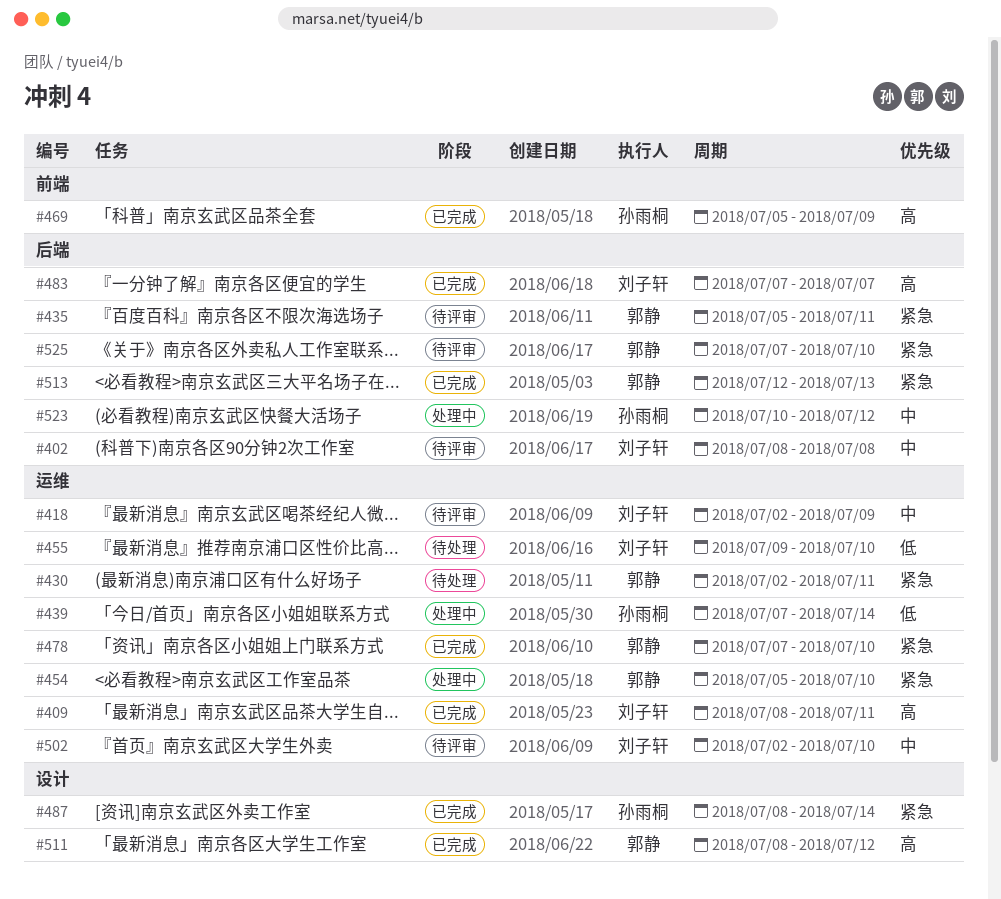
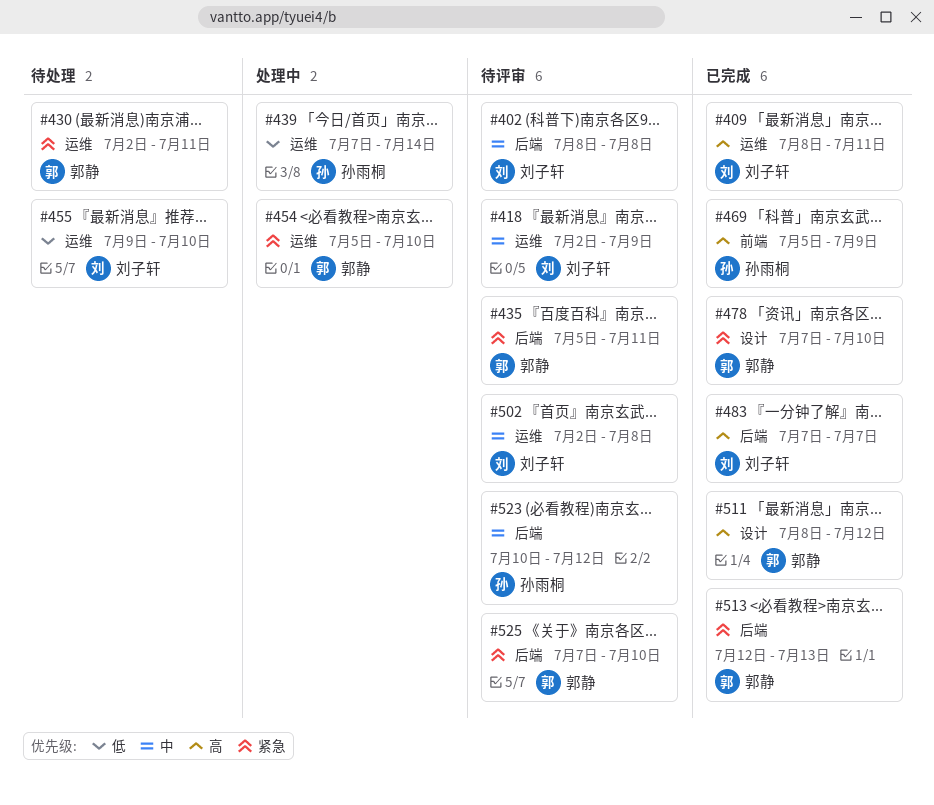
#478, label: 运维 -> 设计
#487: present -> none
#502, due: Jul 10 -> Jul 8
#523, status: 处理中 -> 待评审

